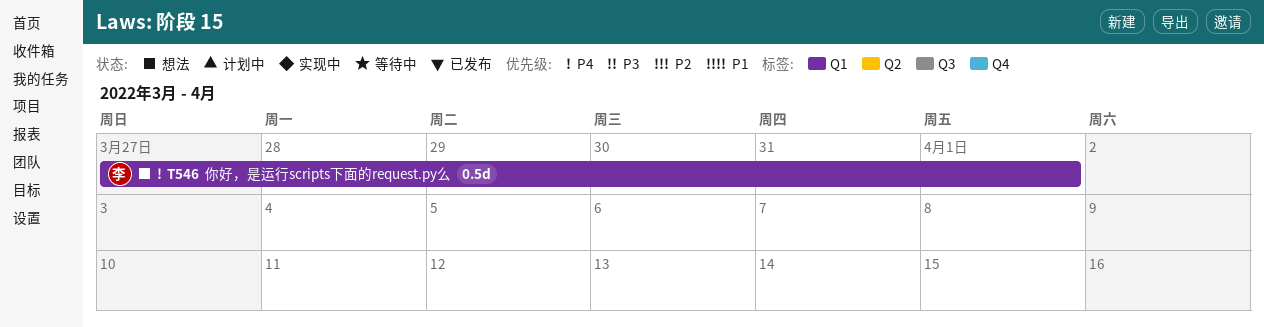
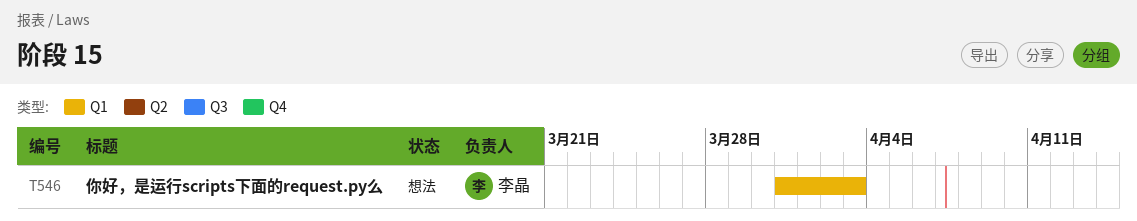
T546, start: Mar 27 -> Mar 31
T546, due: Apr 1 -> Apr 3

